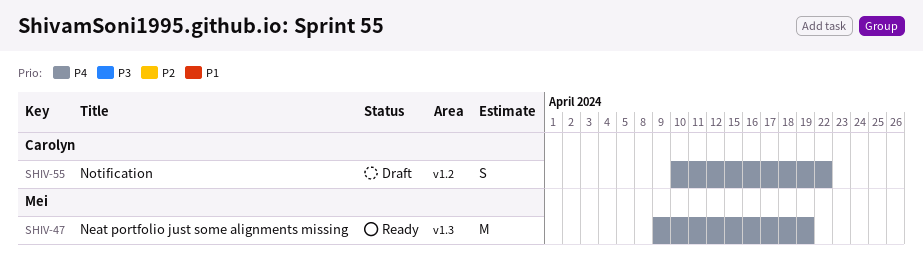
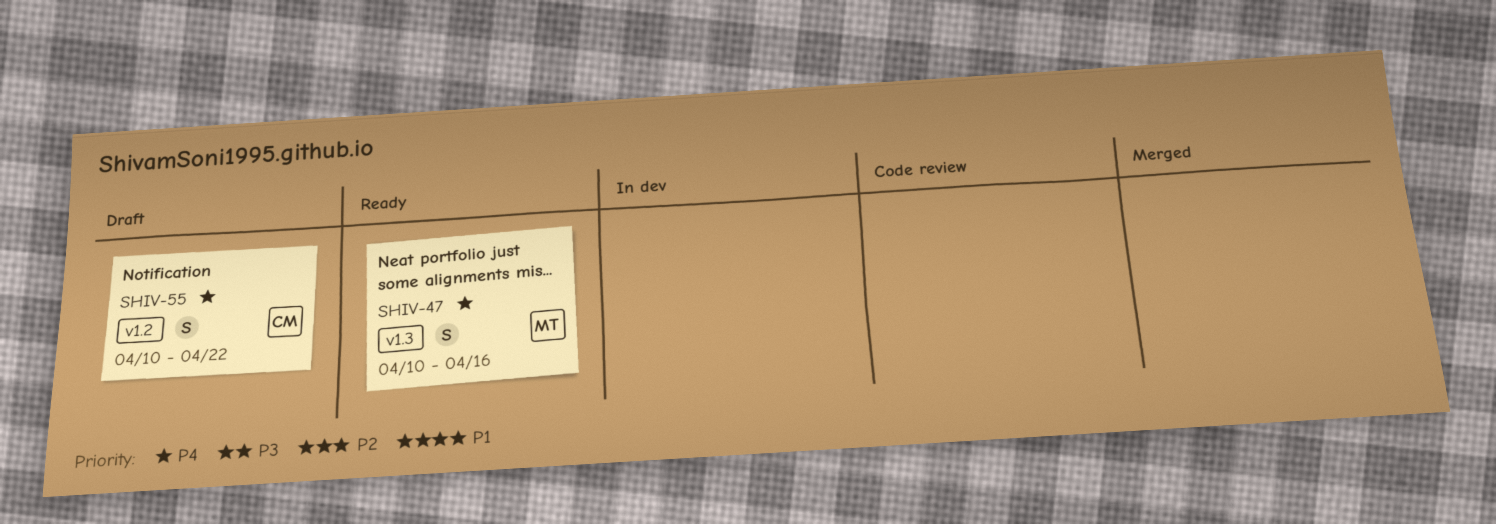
SHIV-47, estimate: M -> S
SHIV-47, start: Apr 9 -> Apr 10
SHIV-47, due: Apr 19 -> Apr 16

